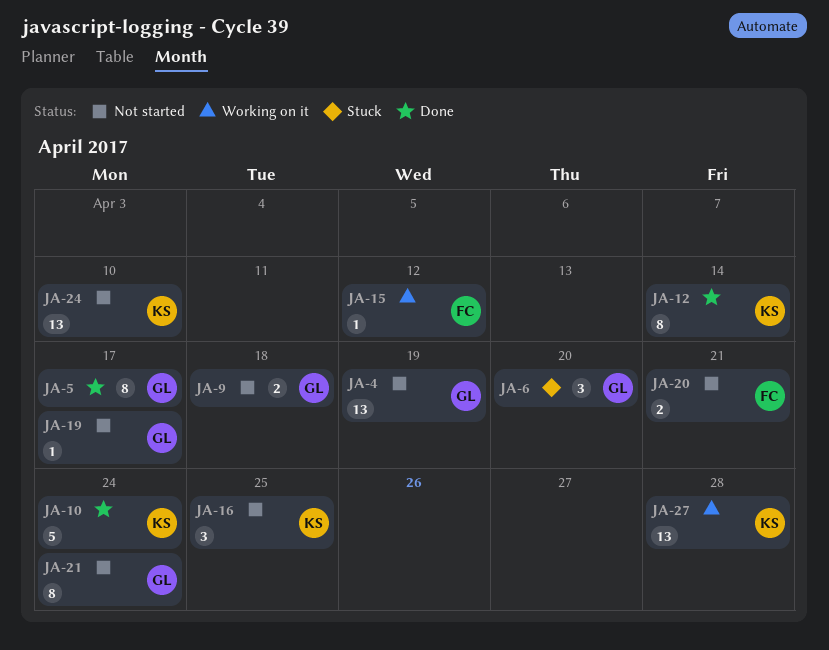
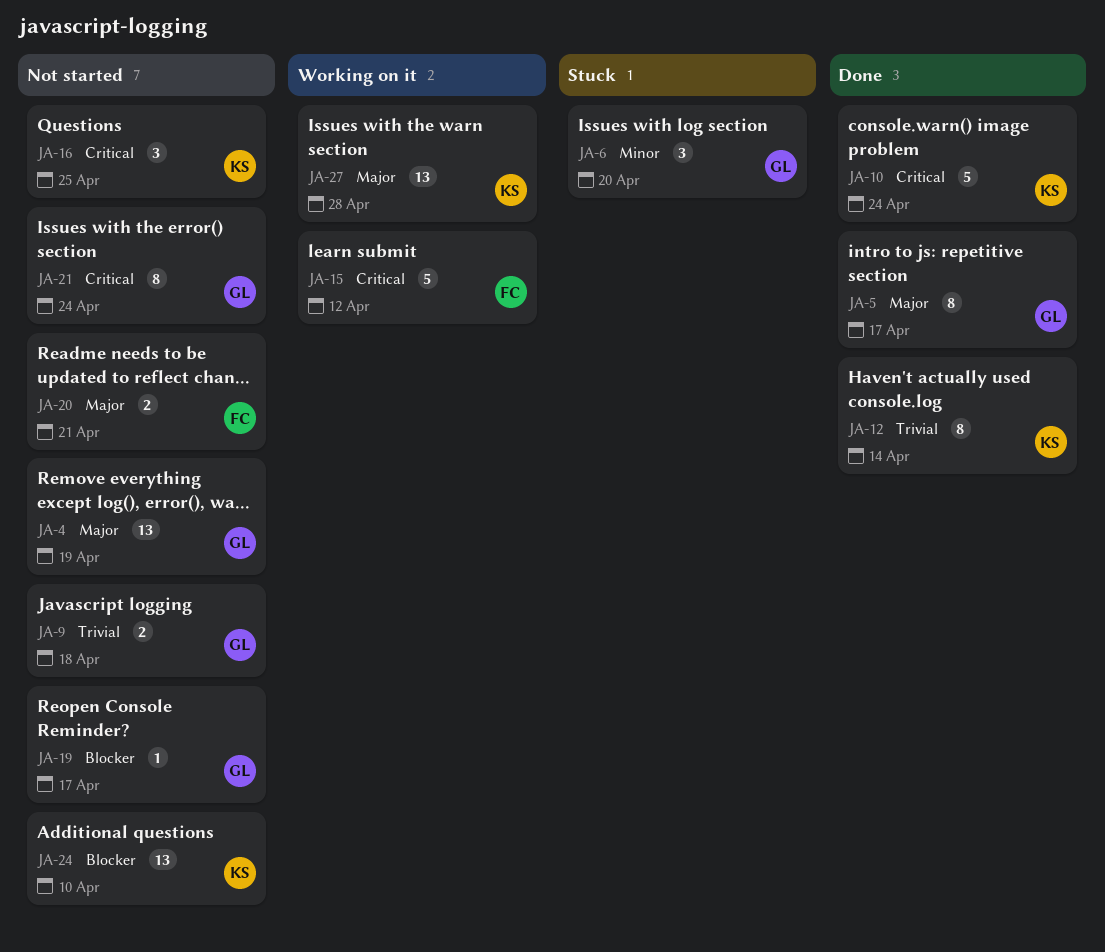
JA-15, estimate: 1 -> 5

